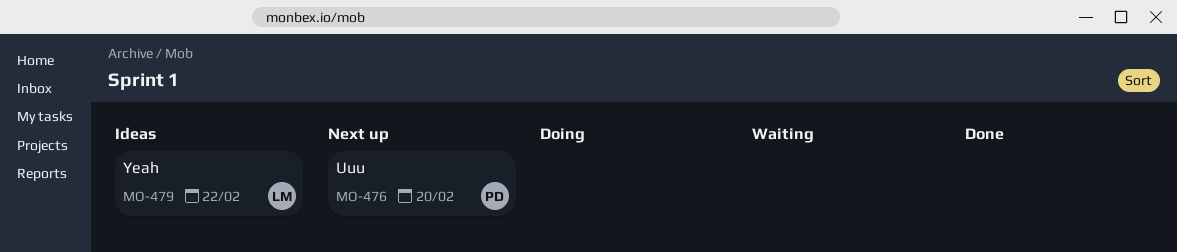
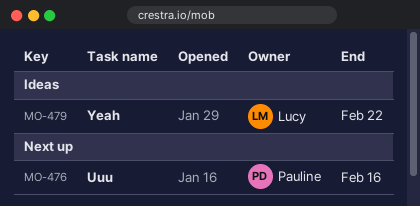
MO-476, due: Feb 20 -> Feb 16

